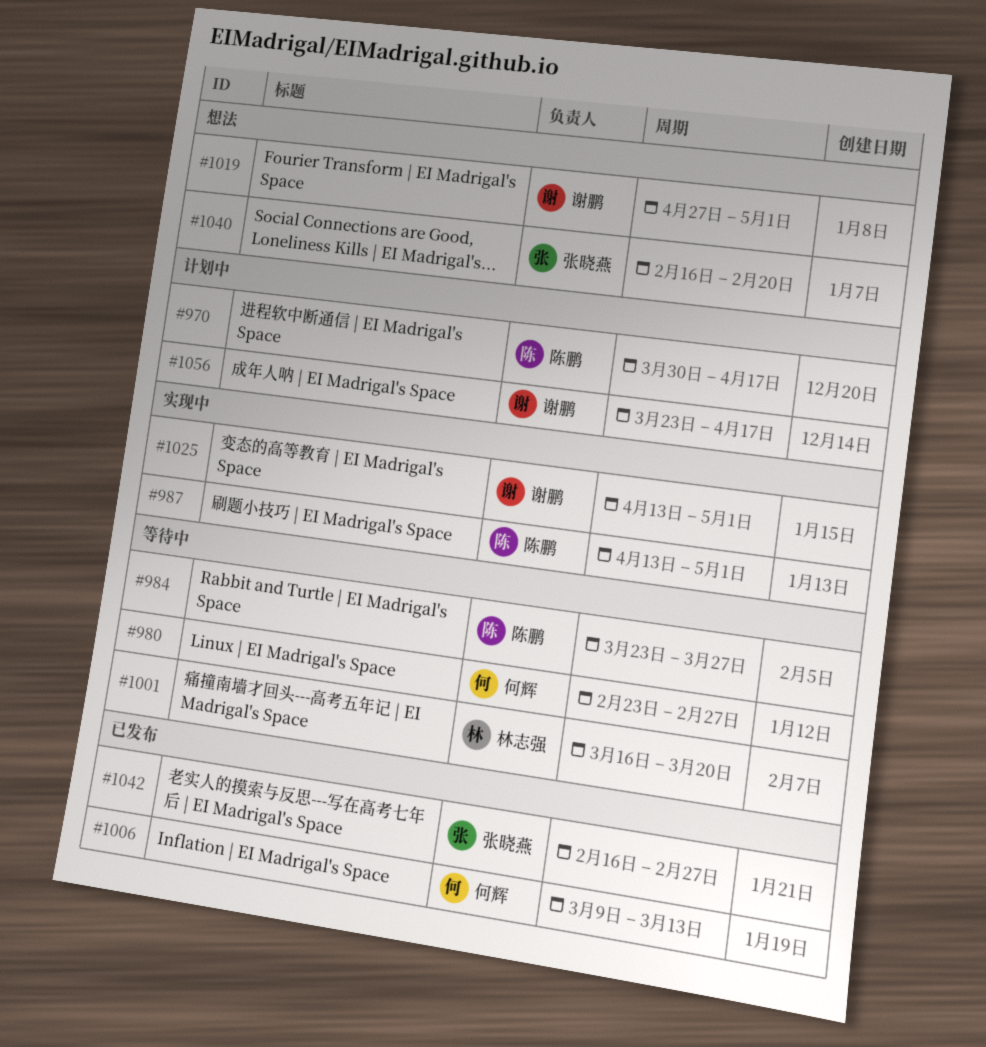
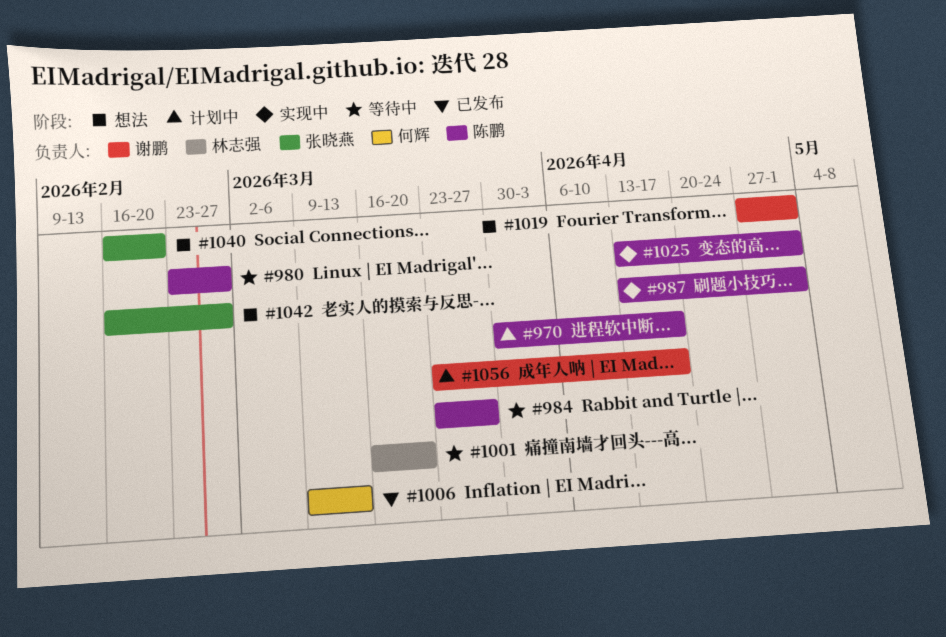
#980, owner: 何辉 -> 陈鹏
#1025, owner: 谢鹏 -> 陈鹏
#1042, status: 已发布 -> 想法

